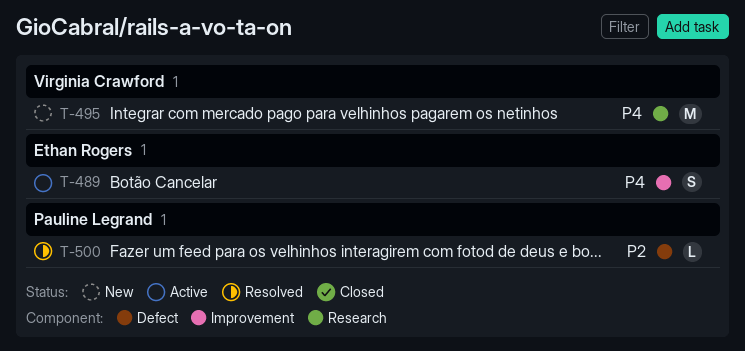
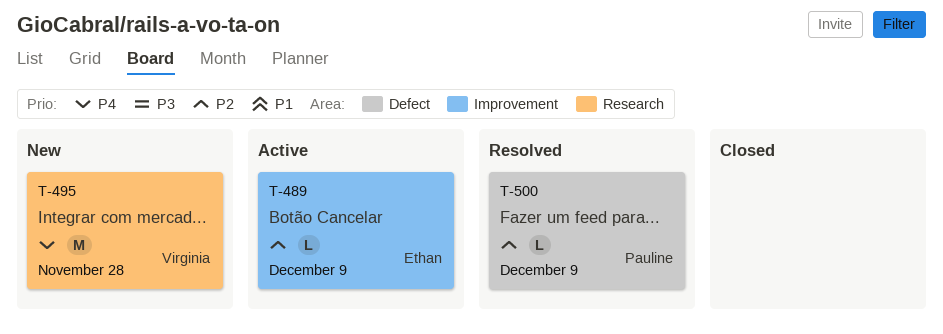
T-489, priority: P4 -> P2
T-489, estimate: S -> L

